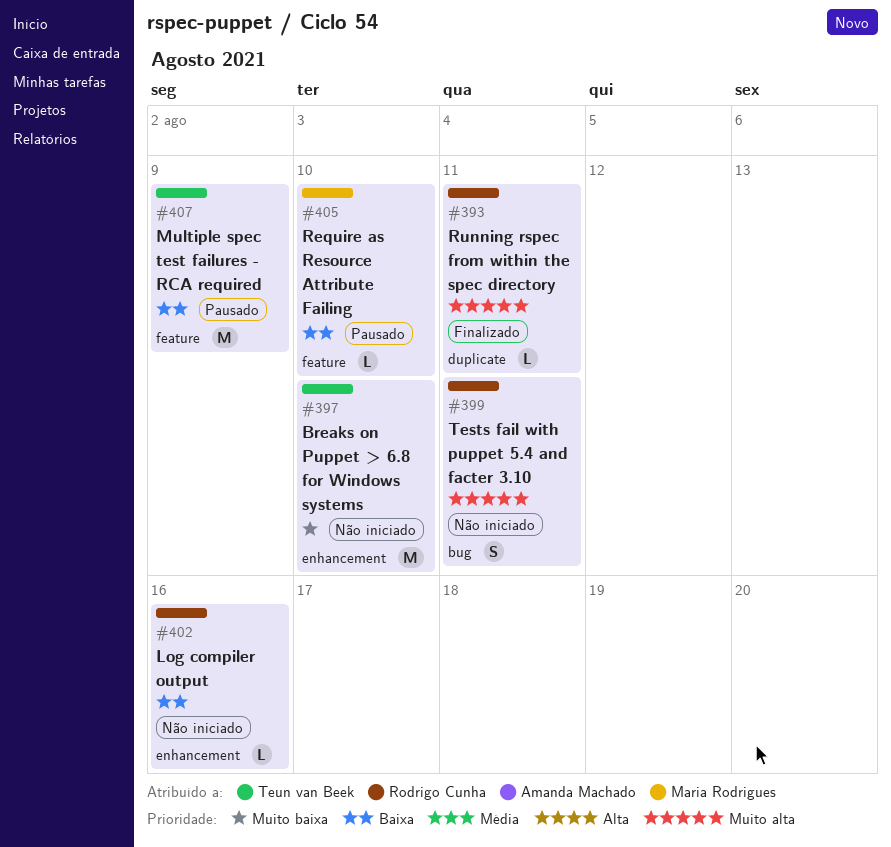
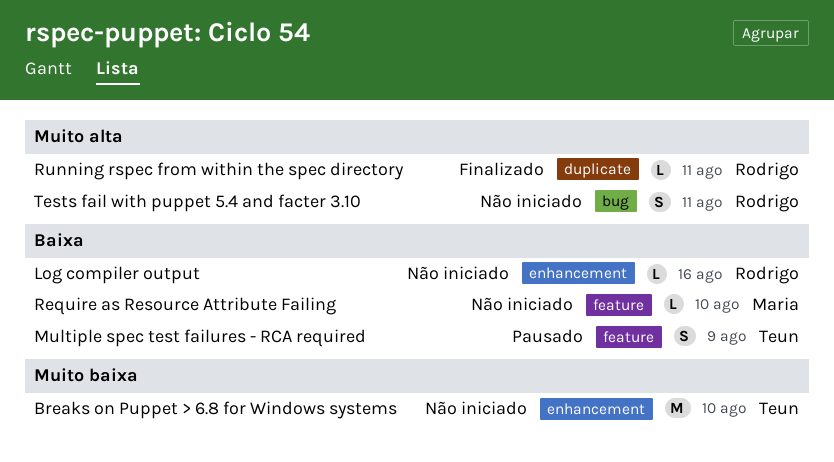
Multiple spec test failures - RCA required, estimate: M -> S
Require as Resource Attribute Failing, status: Pausado -> Não iniciado

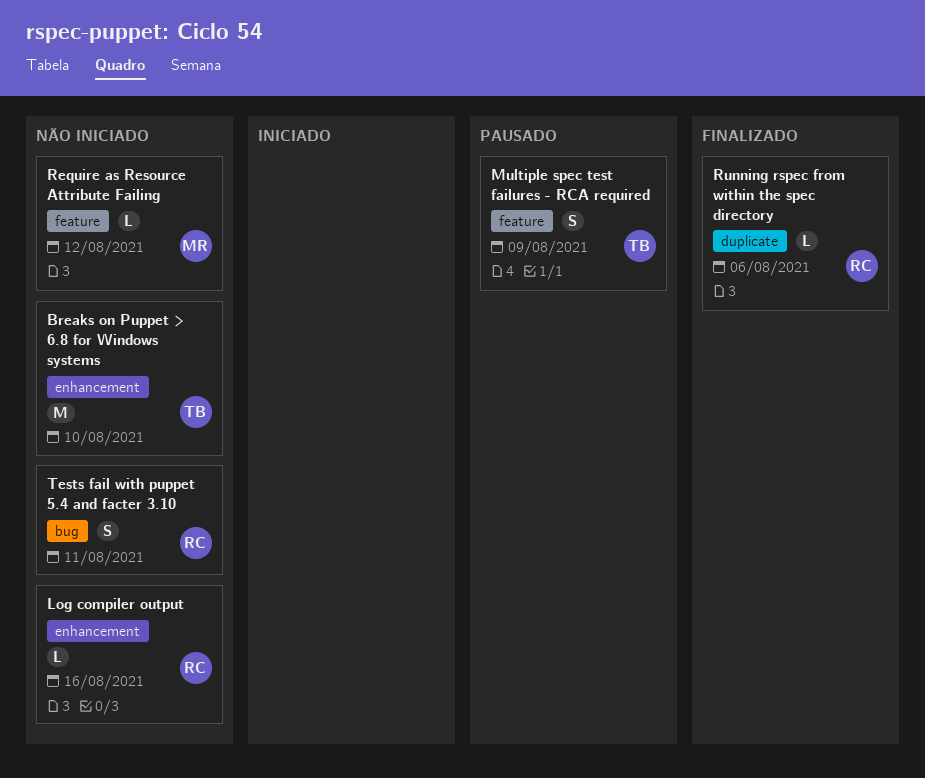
Require as Resource Attribute Failing, due: Aug 10 -> Aug 12
Running rspec from within the spec directory, due: Aug 11 -> Aug 6

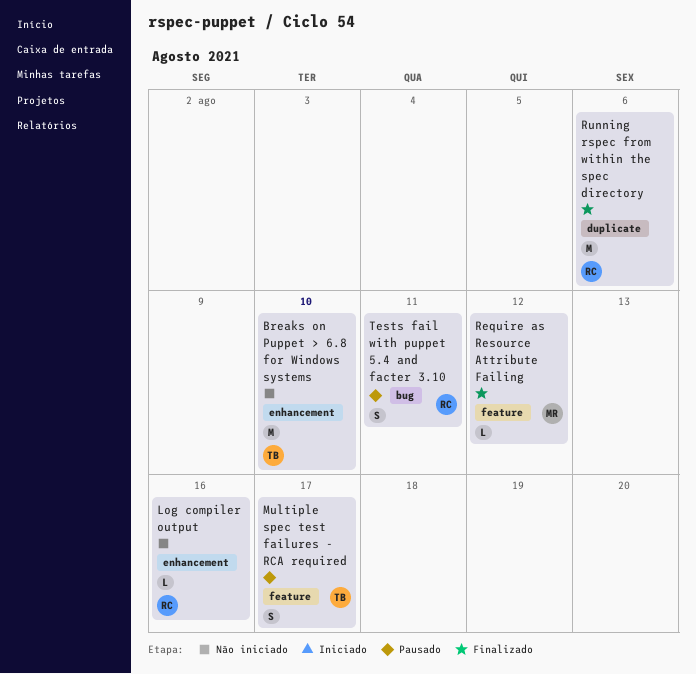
Multiple spec test failures - RCA required, due: Aug 9 -> Aug 17
Require as Resource Attribute Failing, status: Não iniciado -> Finalizado
Running rspec from within the spec directory, estimate: L -> M
Tests fail with puppet 5.4 and facter 3.10, status: Não iniciado -> Pausado

